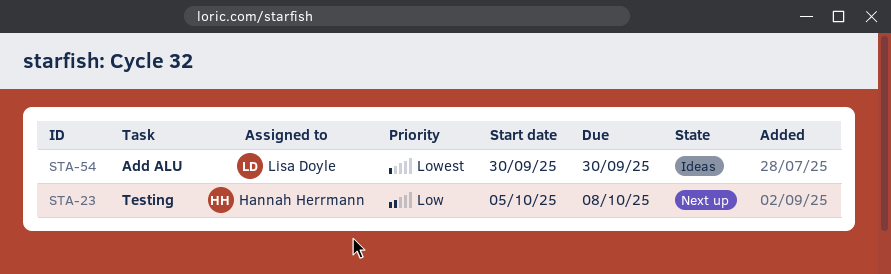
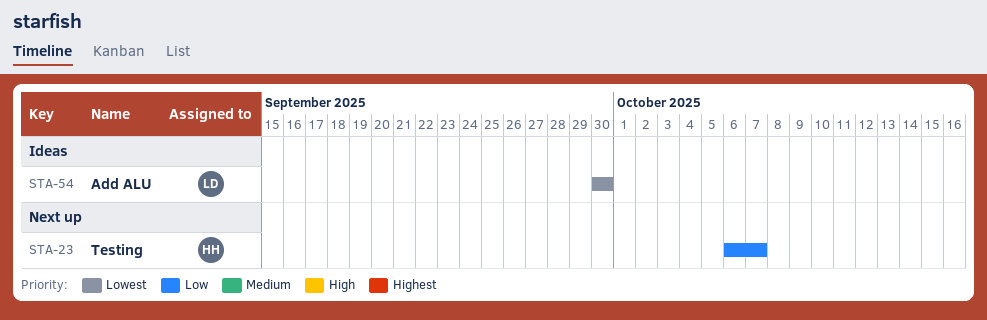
STA-23, start: Oct 5 -> Oct 6
STA-23, due: Oct 8 -> Oct 7

